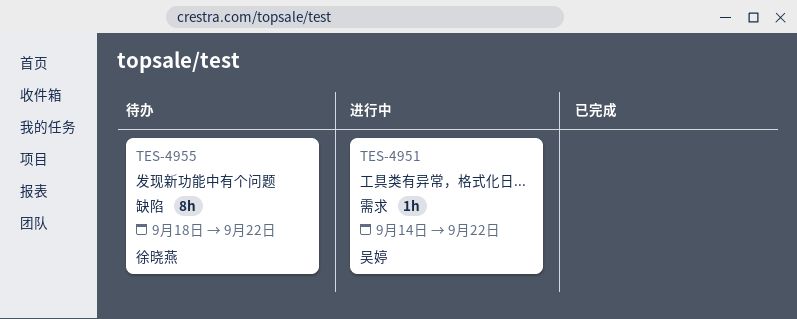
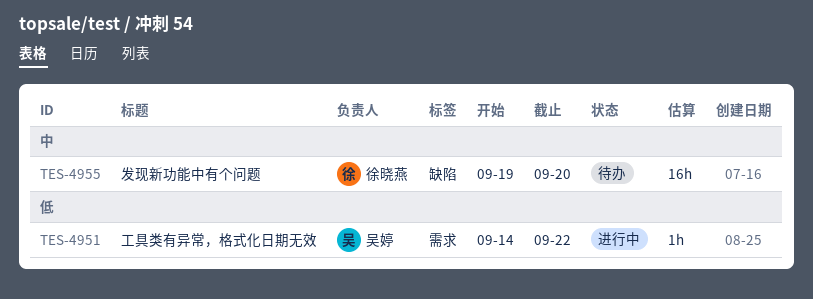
TES-4955, estimate: 8h -> 16h
TES-4955, start: Sep 18 -> Sep 19
TES-4955, due: Sep 22 -> Sep 20

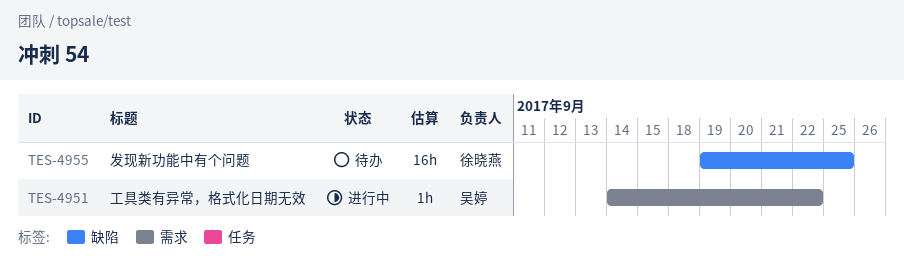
TES-4955, due: Sep 20 -> Sep 25

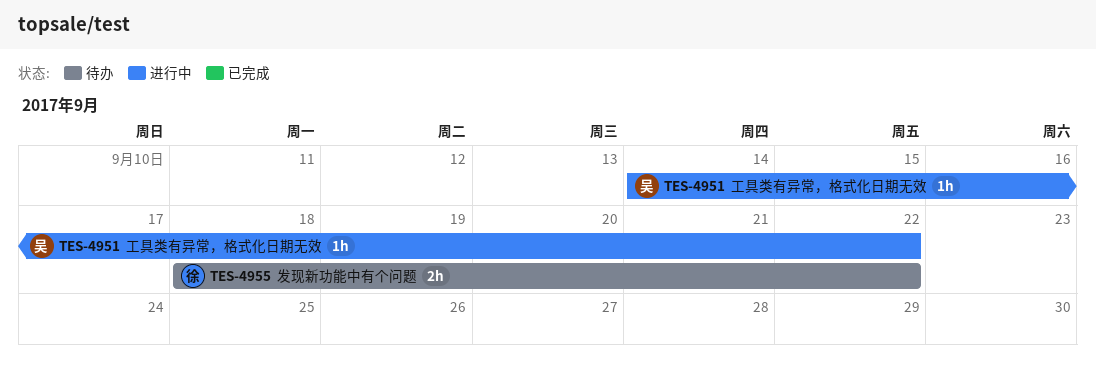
TES-4955, estimate: 16h -> 2h
TES-4955, start: Sep 19 -> Sep 18
TES-4955, due: Sep 25 -> Sep 22

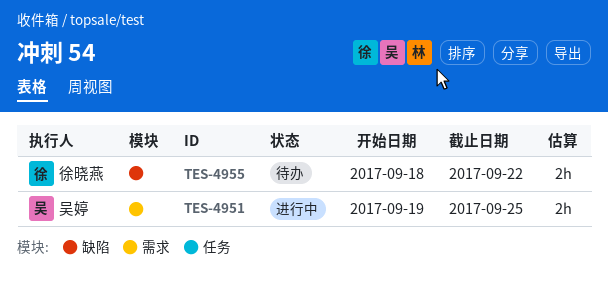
TES-4951, estimate: 1h -> 2h
TES-4951, start: Sep 14 -> Sep 19
TES-4951, due: Sep 22 -> Sep 25

